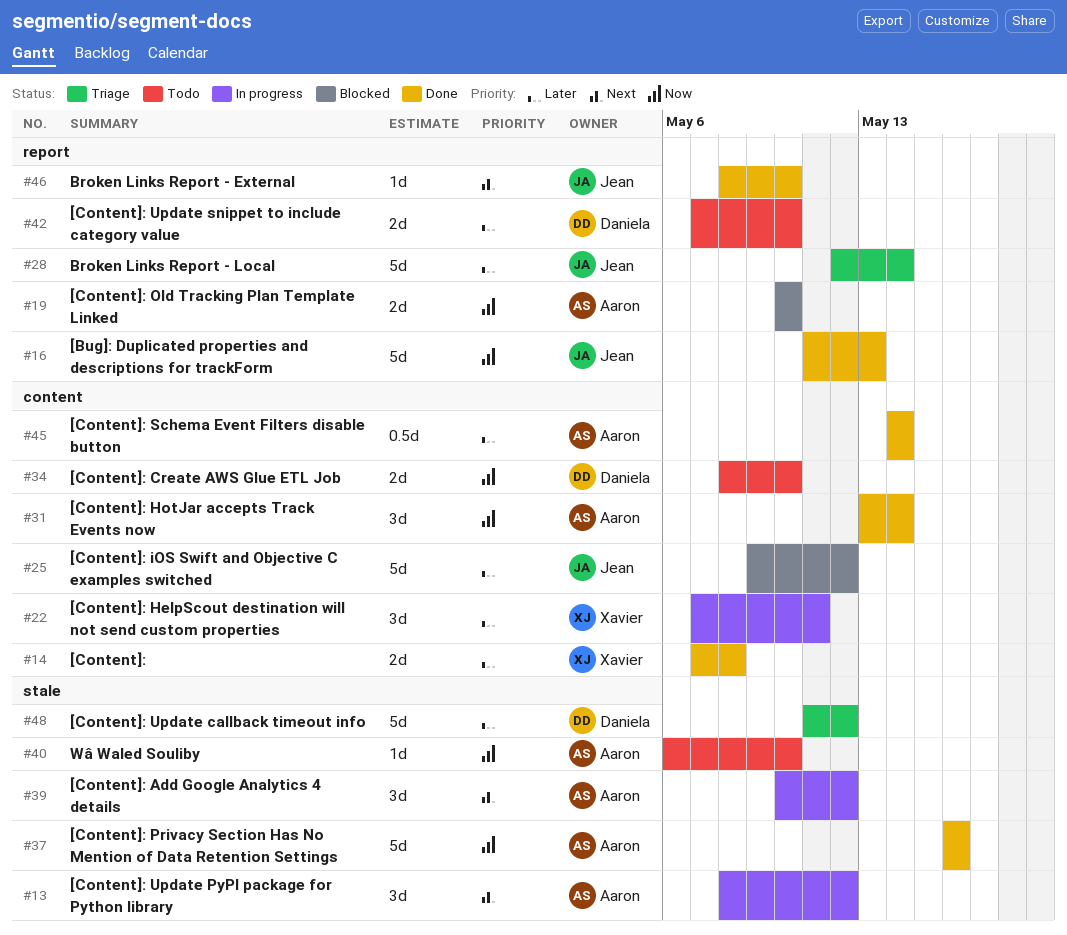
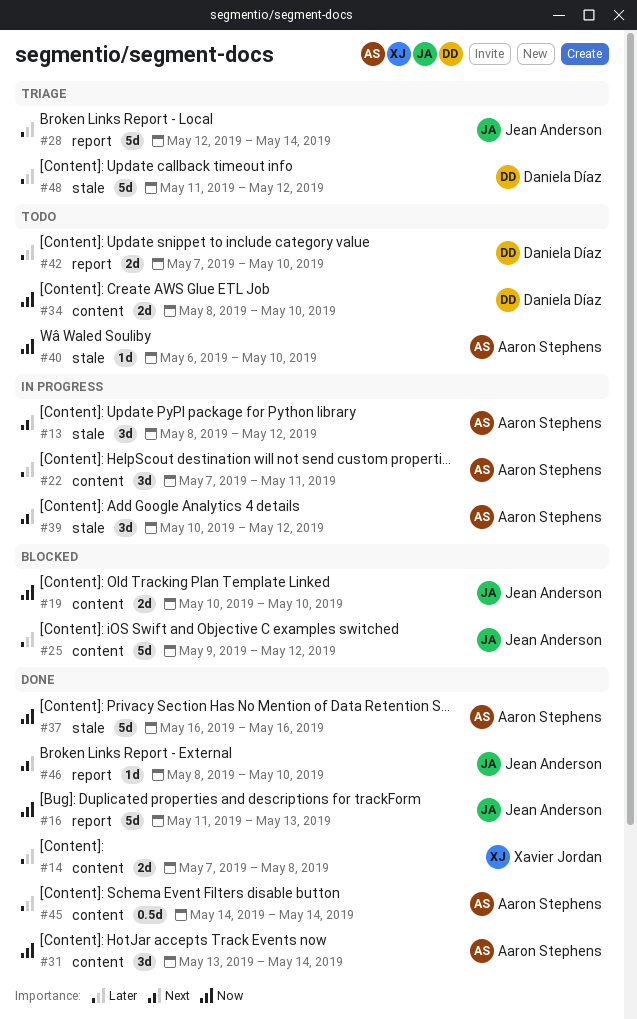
#19, owner: Aaron Stephens -> Jean Anderson
#19, label: report -> content
#22, owner: Xavier Jordan -> Aaron Stephens

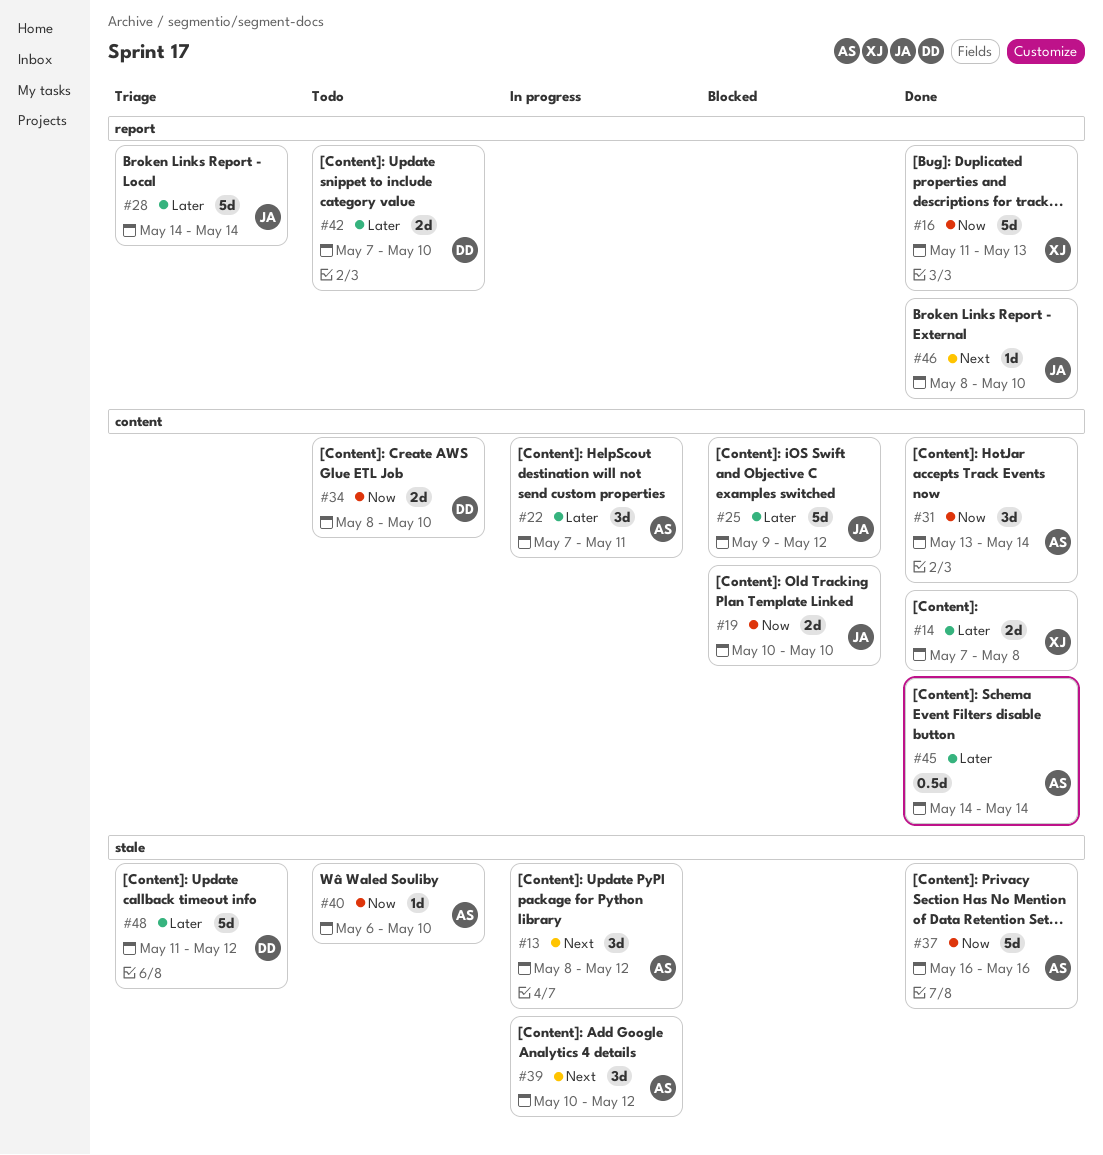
#16, owner: Jean Anderson -> Xavier Jordan
#28, start: May 12 -> May 14

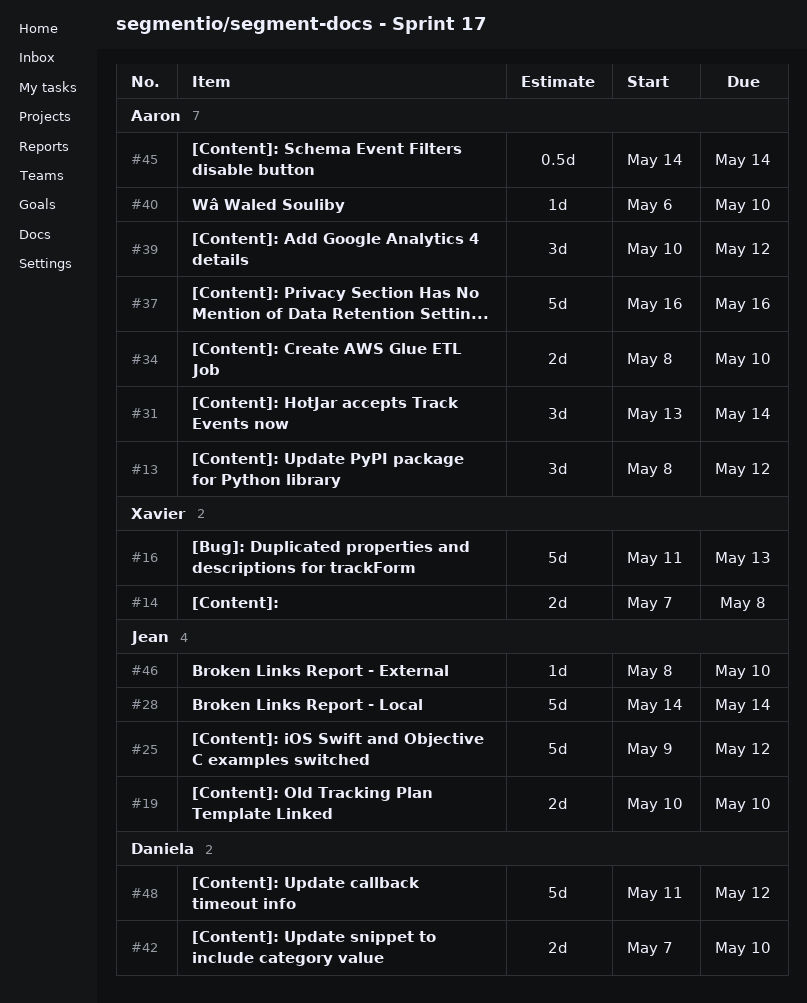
#22: present -> none
#34, owner: Daniela -> Aaron

